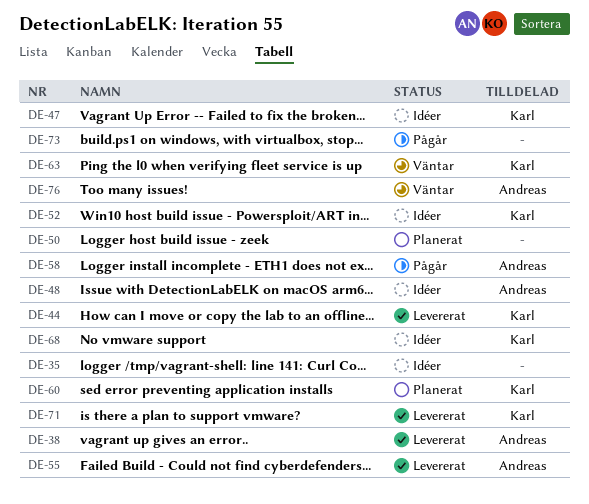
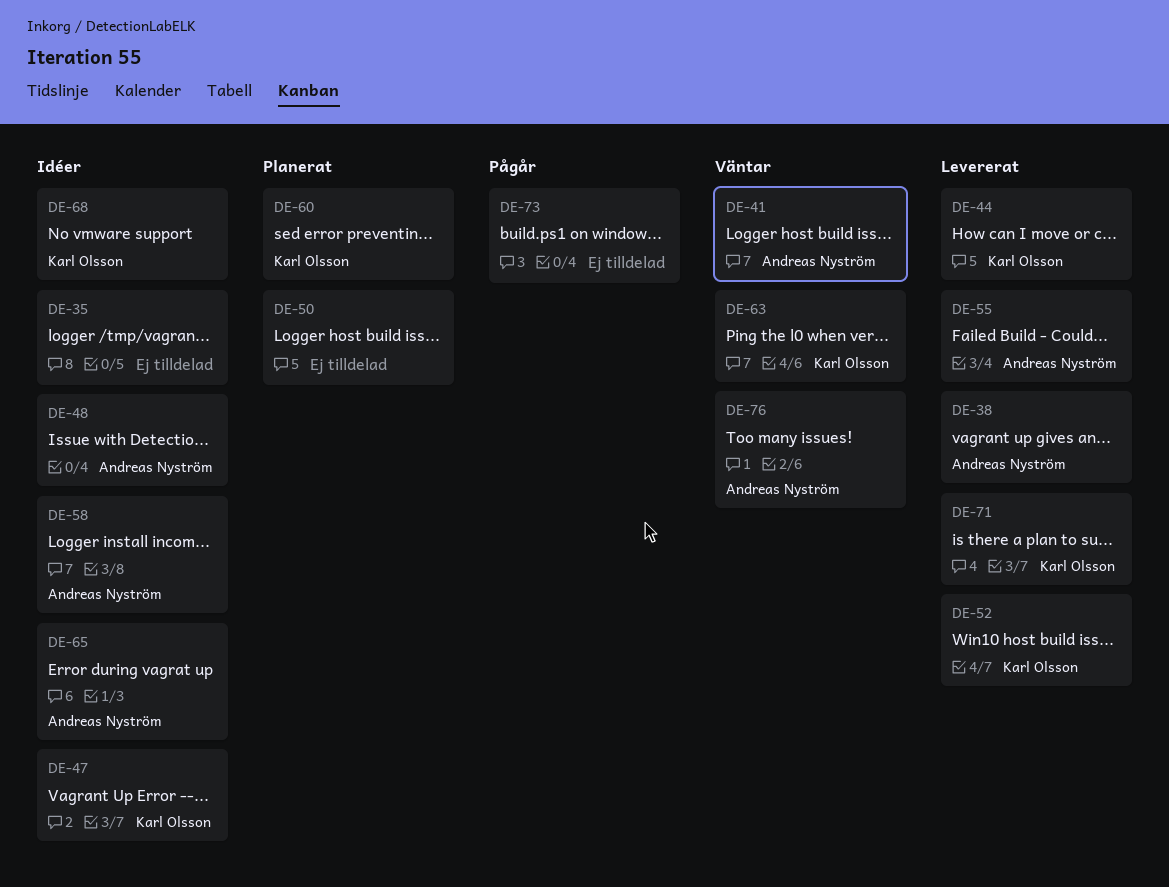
DE-41: none -> present
DE-52, status: Idéer -> Levererat
DE-58, status: Pågår -> Idéer
DE-65: none -> present

